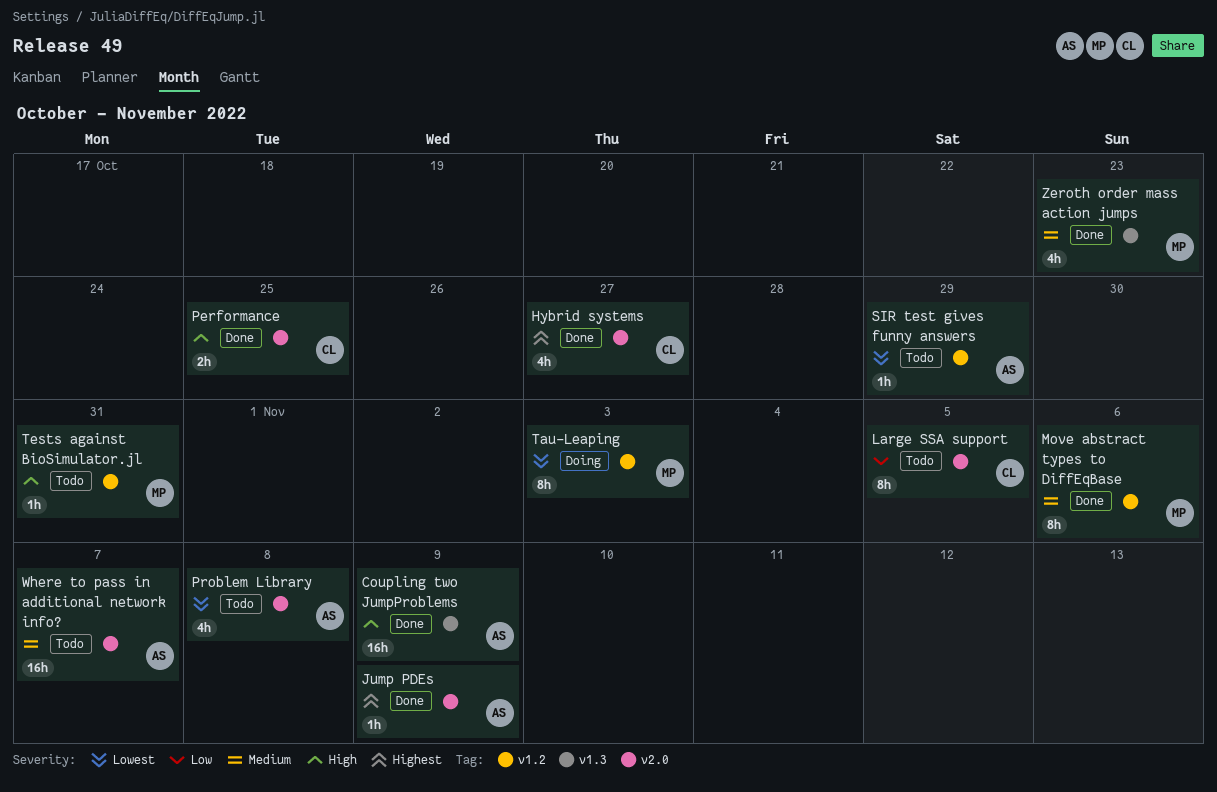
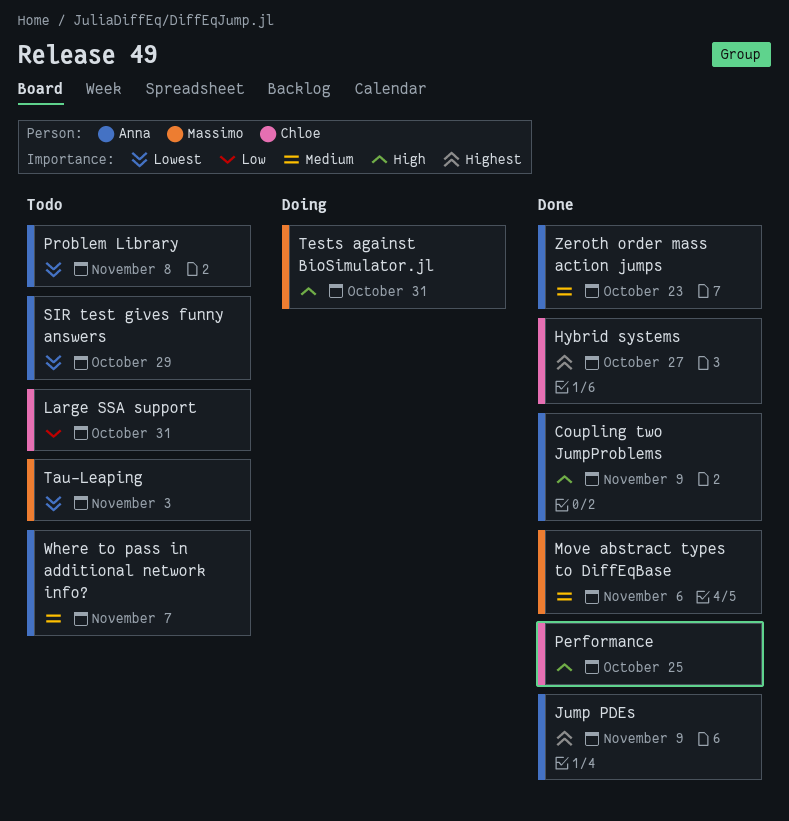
Large SSA support, due: Nov 5 -> Oct 31
Tau-Leaping, status: Doing -> Todo
Tests against BioSimulator.jl, status: Todo -> Doing
Zeroth order mass action jumps, owner: Massimo -> Anna

